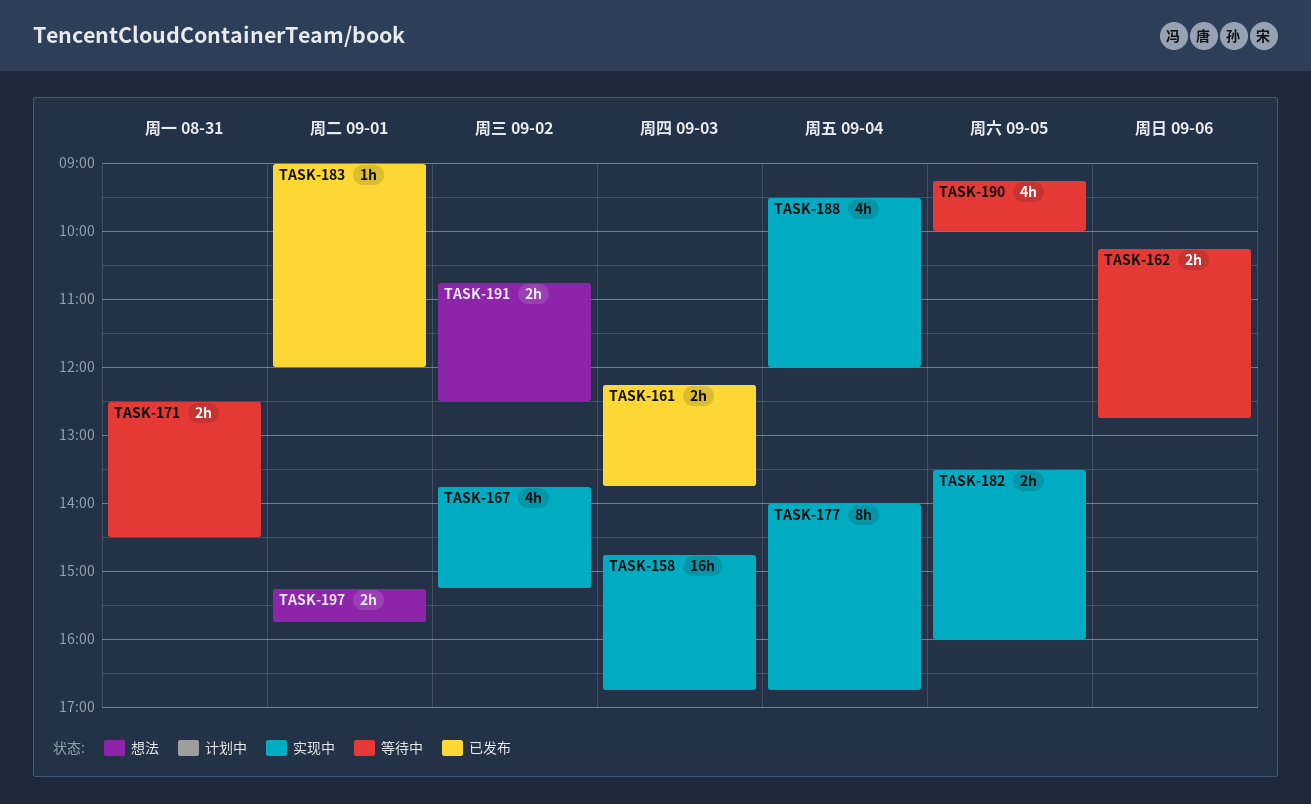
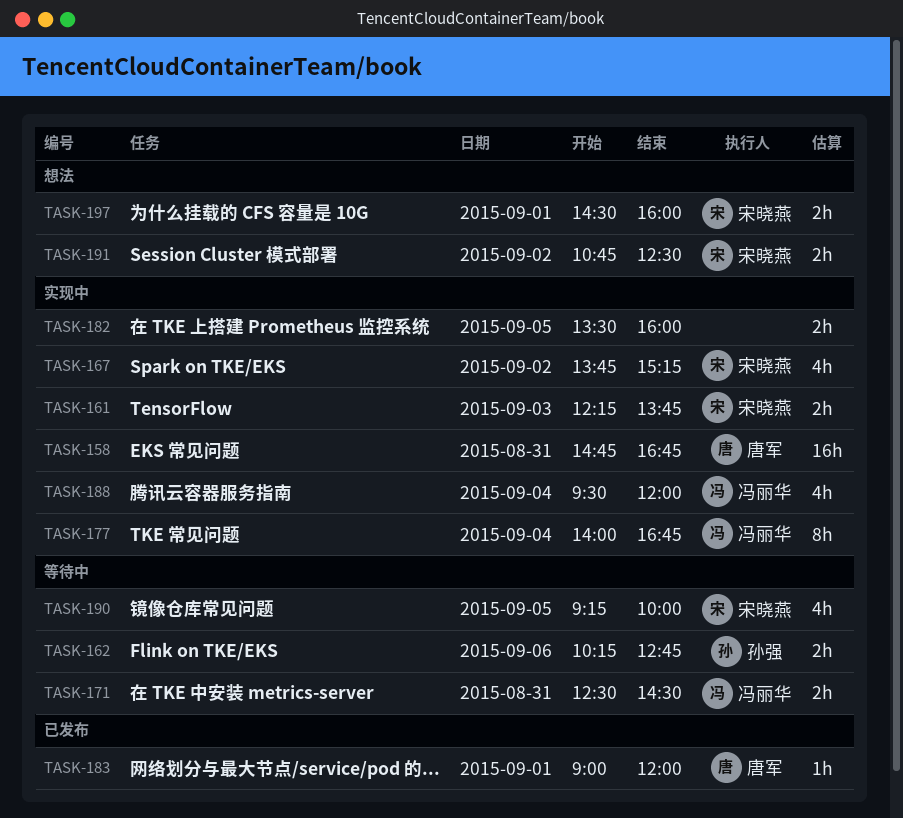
TASK-158, day: Sep 3 -> Aug 31
TASK-161, status: 已发布 -> 实现中
TASK-197, begins: 15:15 -> 14:30
TASK-197, ends: 15:45 -> 16:00

